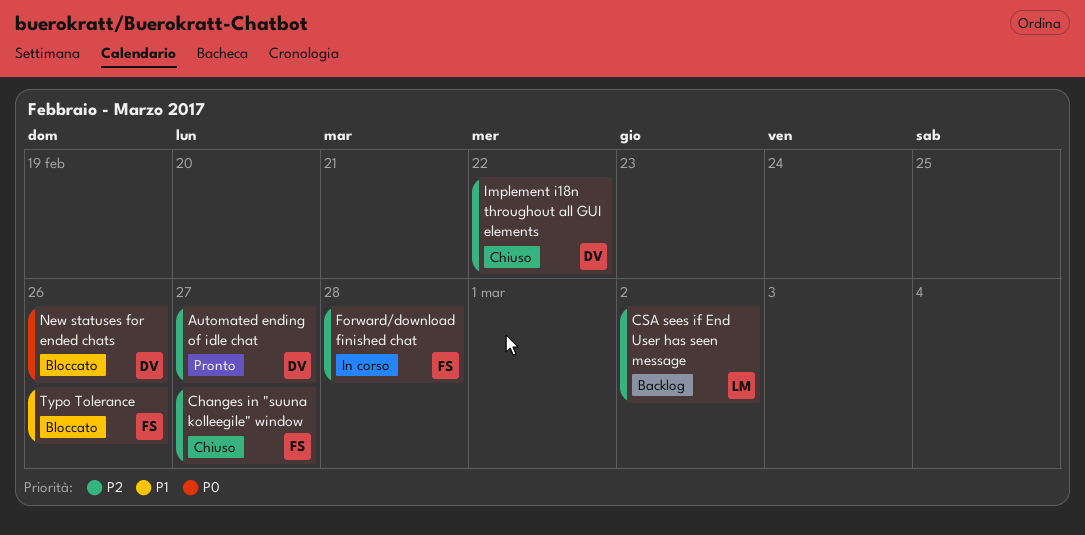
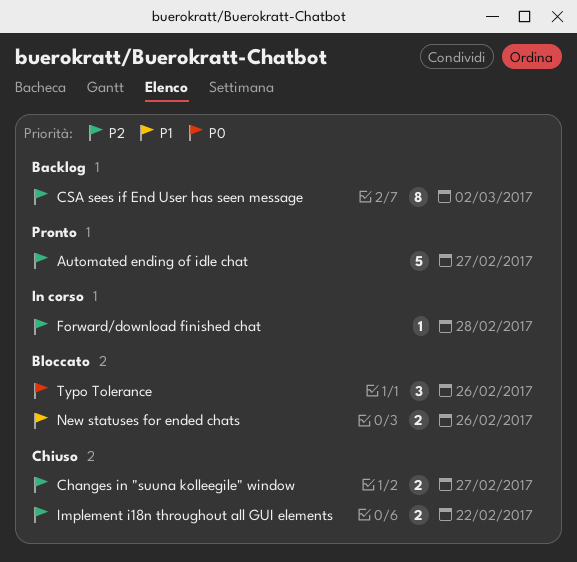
New statuses for ended chats, priority: P0 -> P1
Typo Tolerance, priority: P1 -> P0

